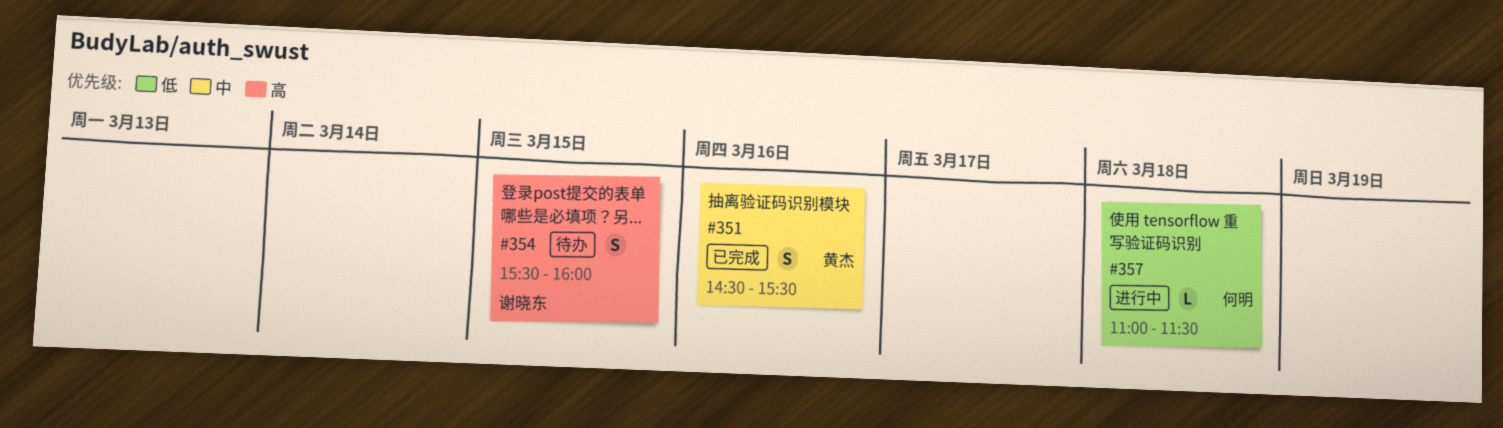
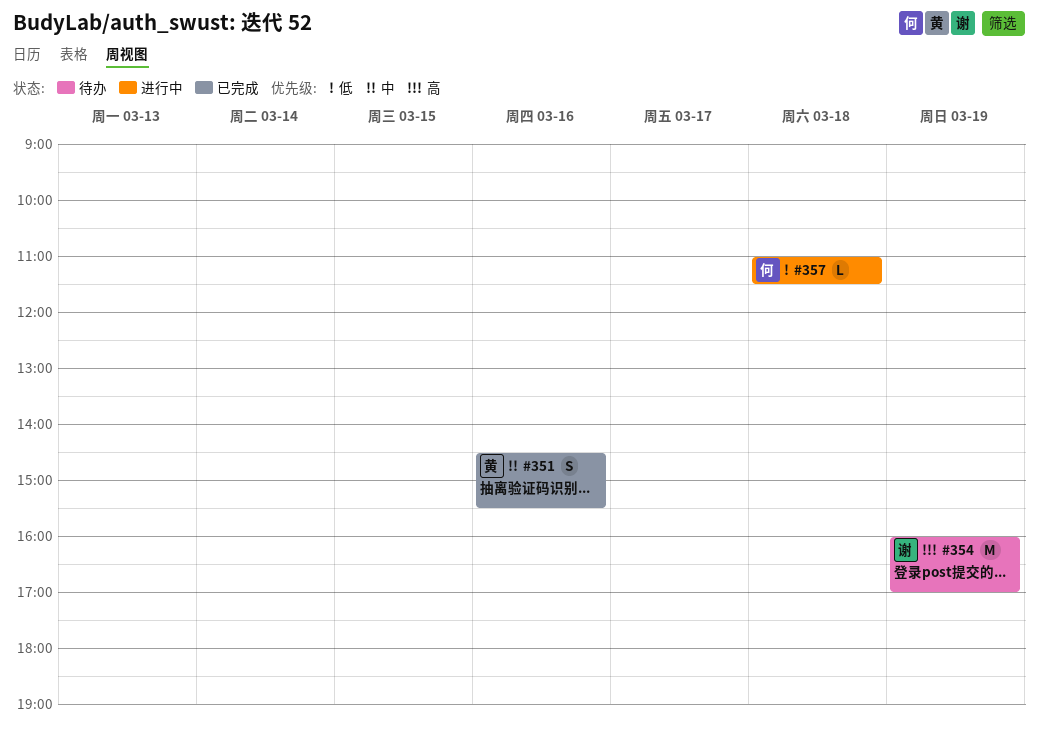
#354, estimate: S -> M
#354, day: Mar 15 -> Mar 19
#354, begins: 15:30 -> 16:00
#354, ends: 16:00 -> 17:00

